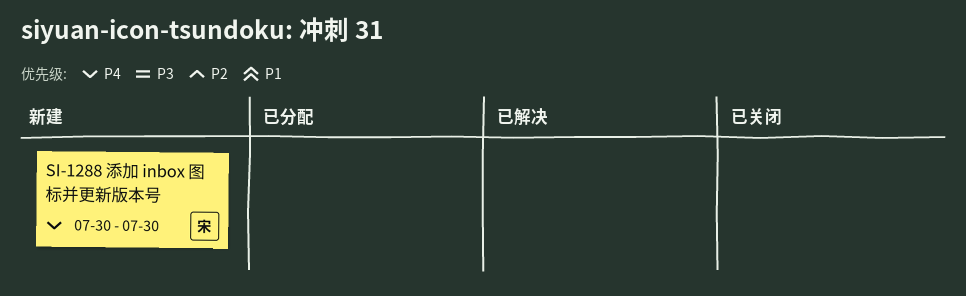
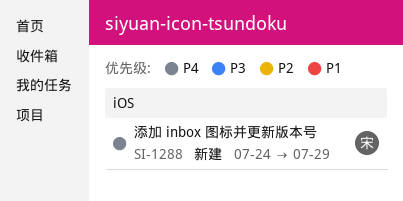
SI-1288, start: Jul 30 -> Jul 24
SI-1288, due: Jul 30 -> Jul 29

